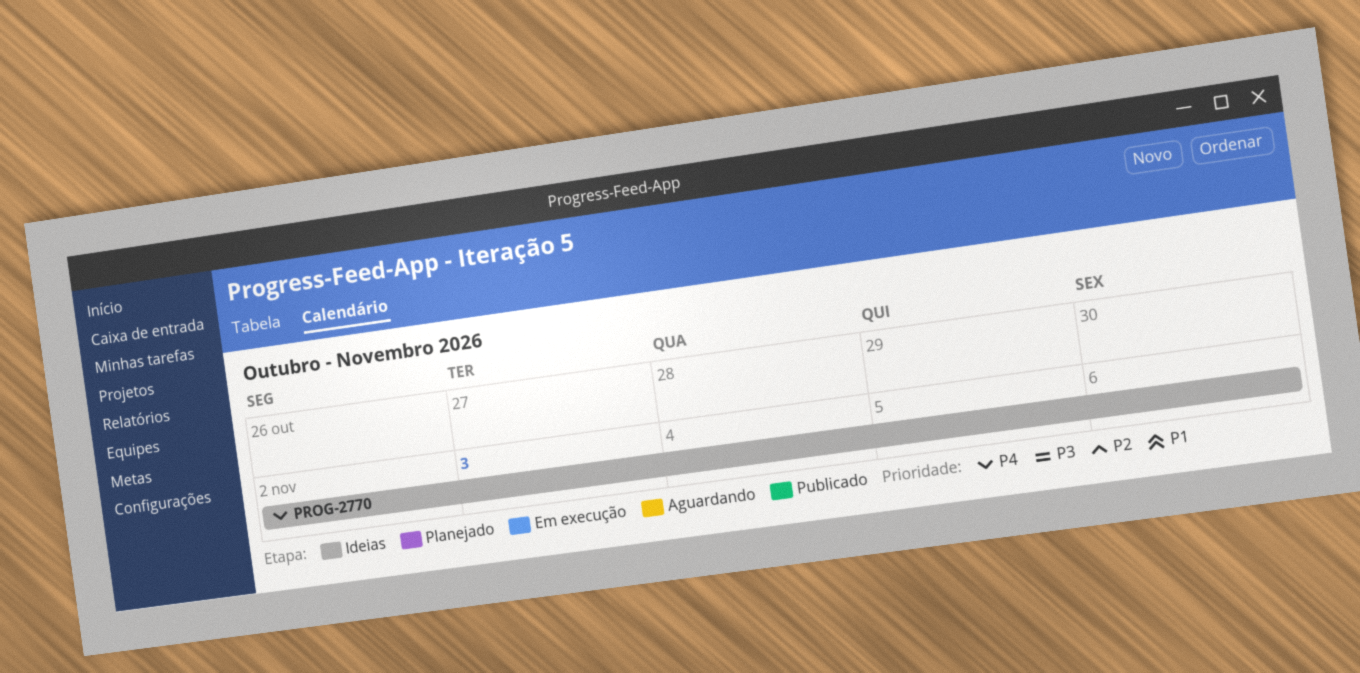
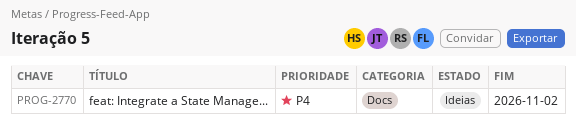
PROG-2770, due: Nov 6 -> Nov 2

